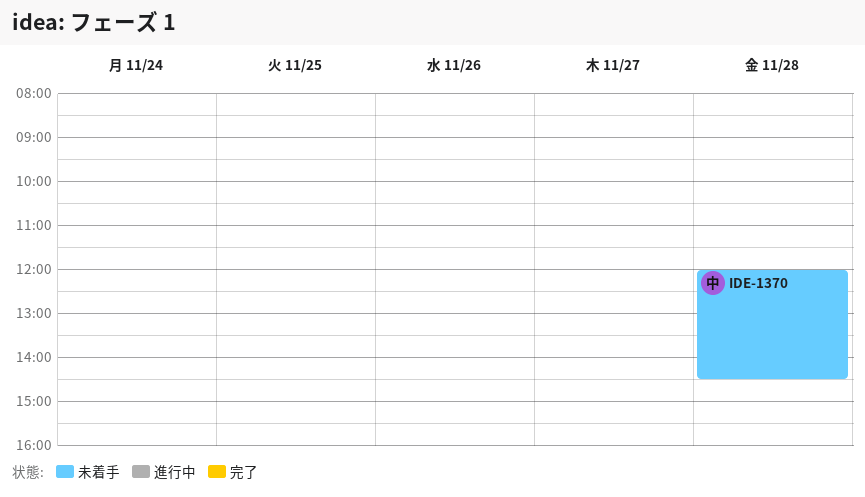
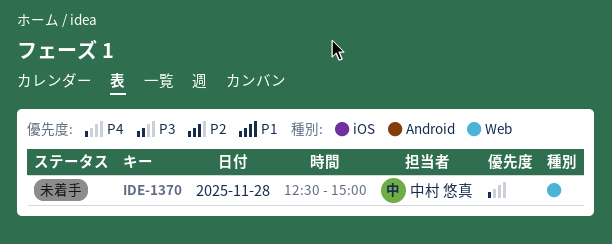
IDE-1370, begins: 12:00 -> 12:30
IDE-1370, ends: 14:30 -> 15:00

